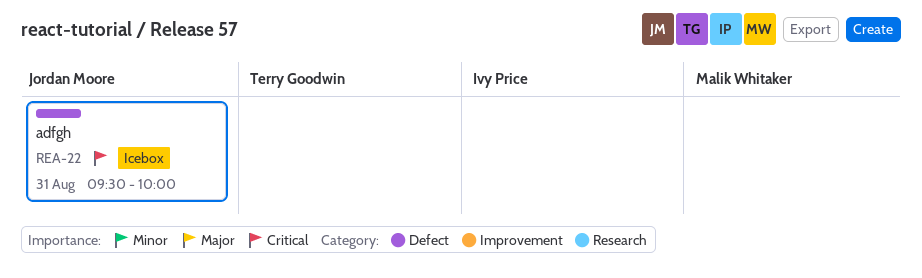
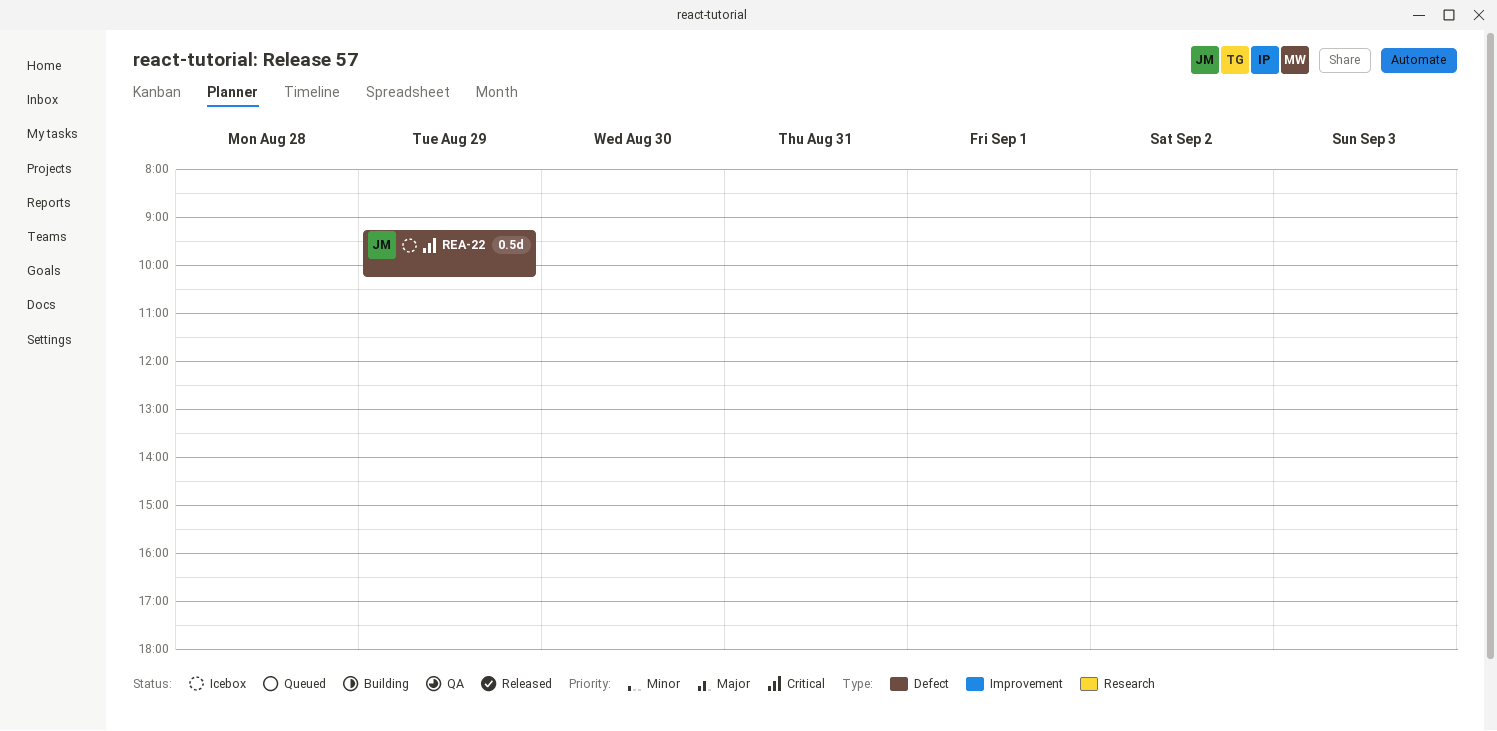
REA-22, day: Aug 31 -> Aug 29
REA-22, begins: 09:30 -> 09:15
REA-22, ends: 10:00 -> 10:15

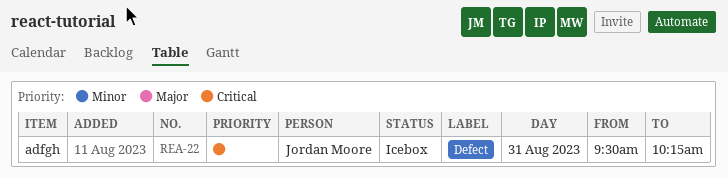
REA-22, day: Aug 29 -> Aug 31
REA-22, begins: 09:15 -> 09:30

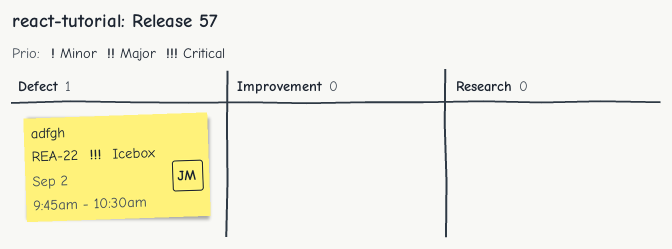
REA-22, day: Aug 31 -> Sep 2
REA-22, begins: 09:30 -> 09:45
REA-22, ends: 10:15 -> 10:30

